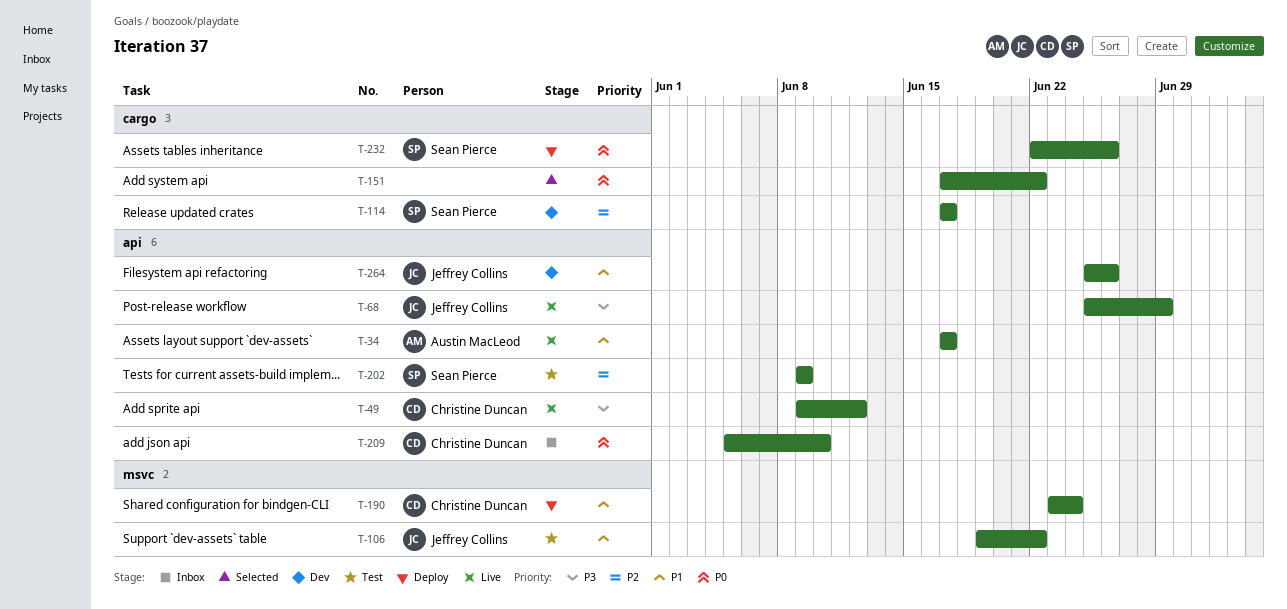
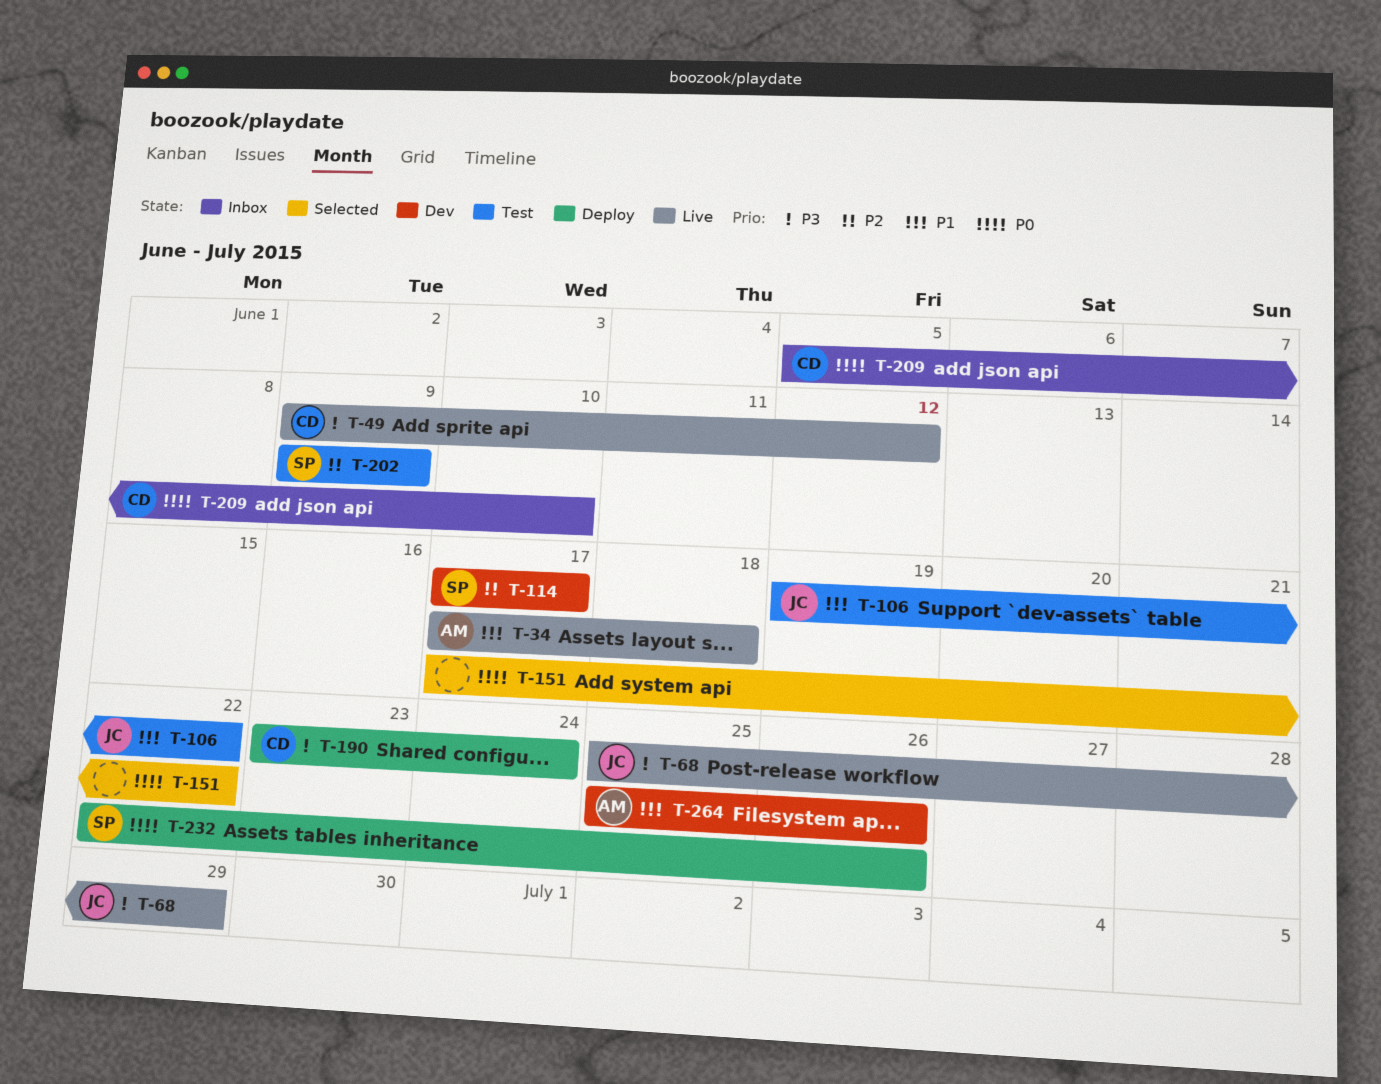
T-34, due: Jun 17 -> Jun 18
T-190, priority: P1 -> P3
T-264, owner: Jeffrey Collins -> Austin MacLeod

